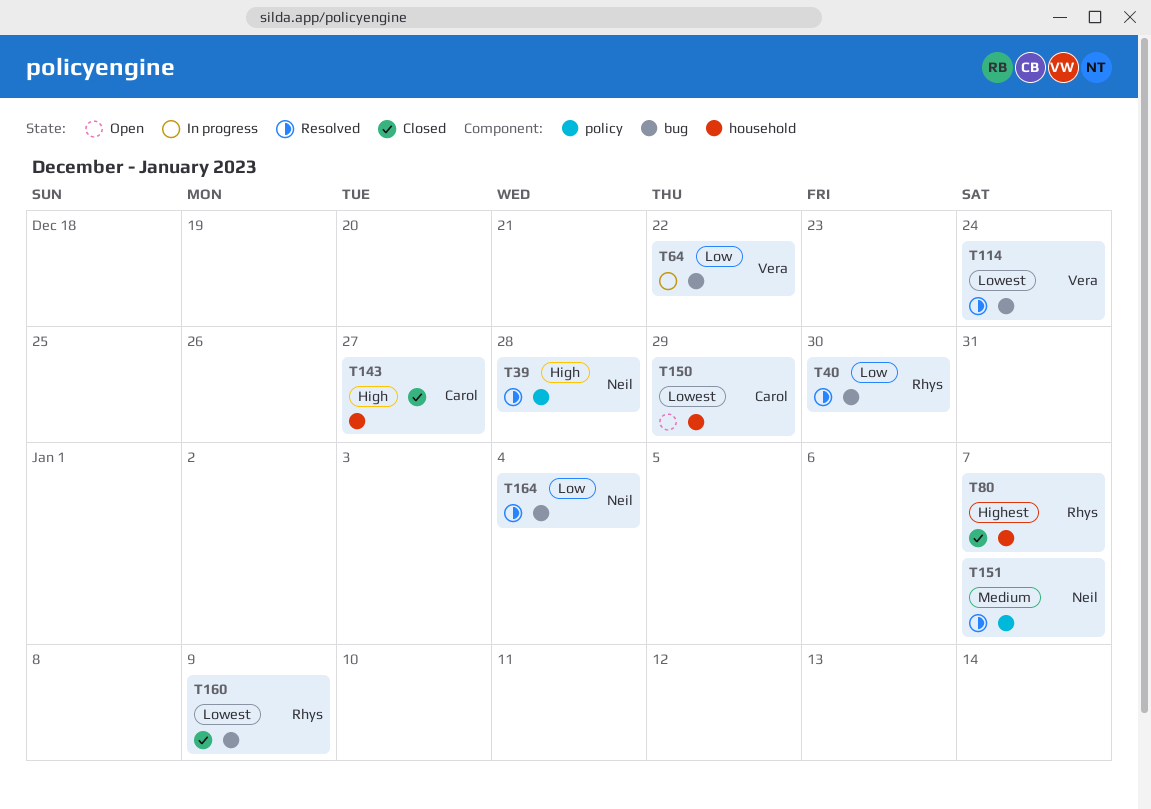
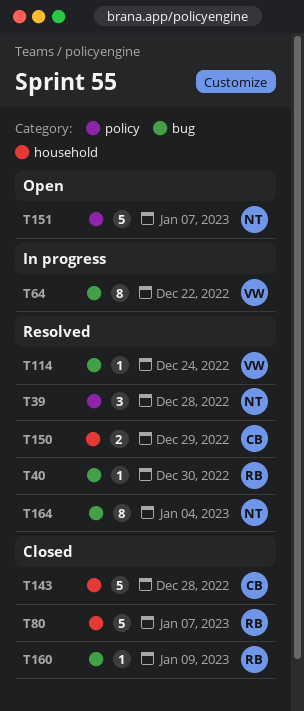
T143, due: Dec 27 -> Dec 28
T150, status: Open -> Resolved
T151, status: Resolved -> Open

